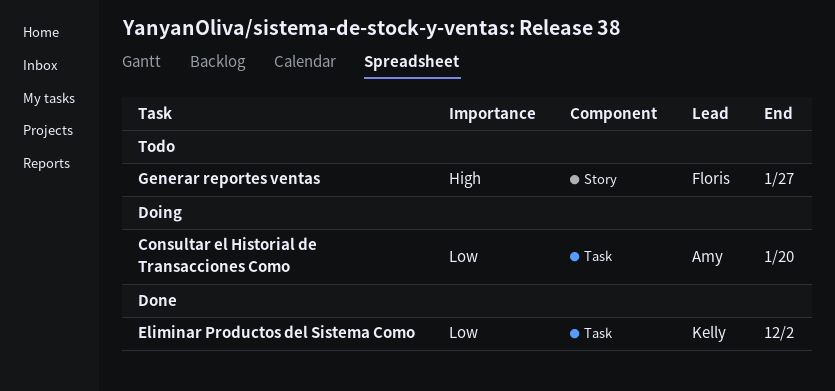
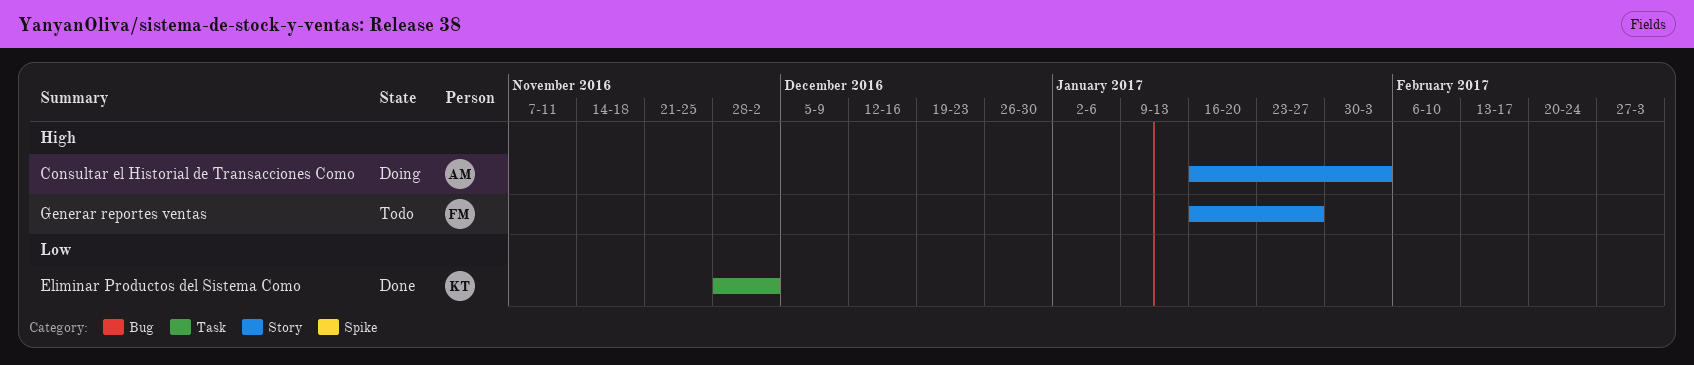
Consultar el Historial de Transacciones Como, priority: Low -> High
Consultar el Historial de Transacciones Como, label: Task -> Story
Consultar el Historial de Transacciones Como, due: Jan 20 -> Feb 3

